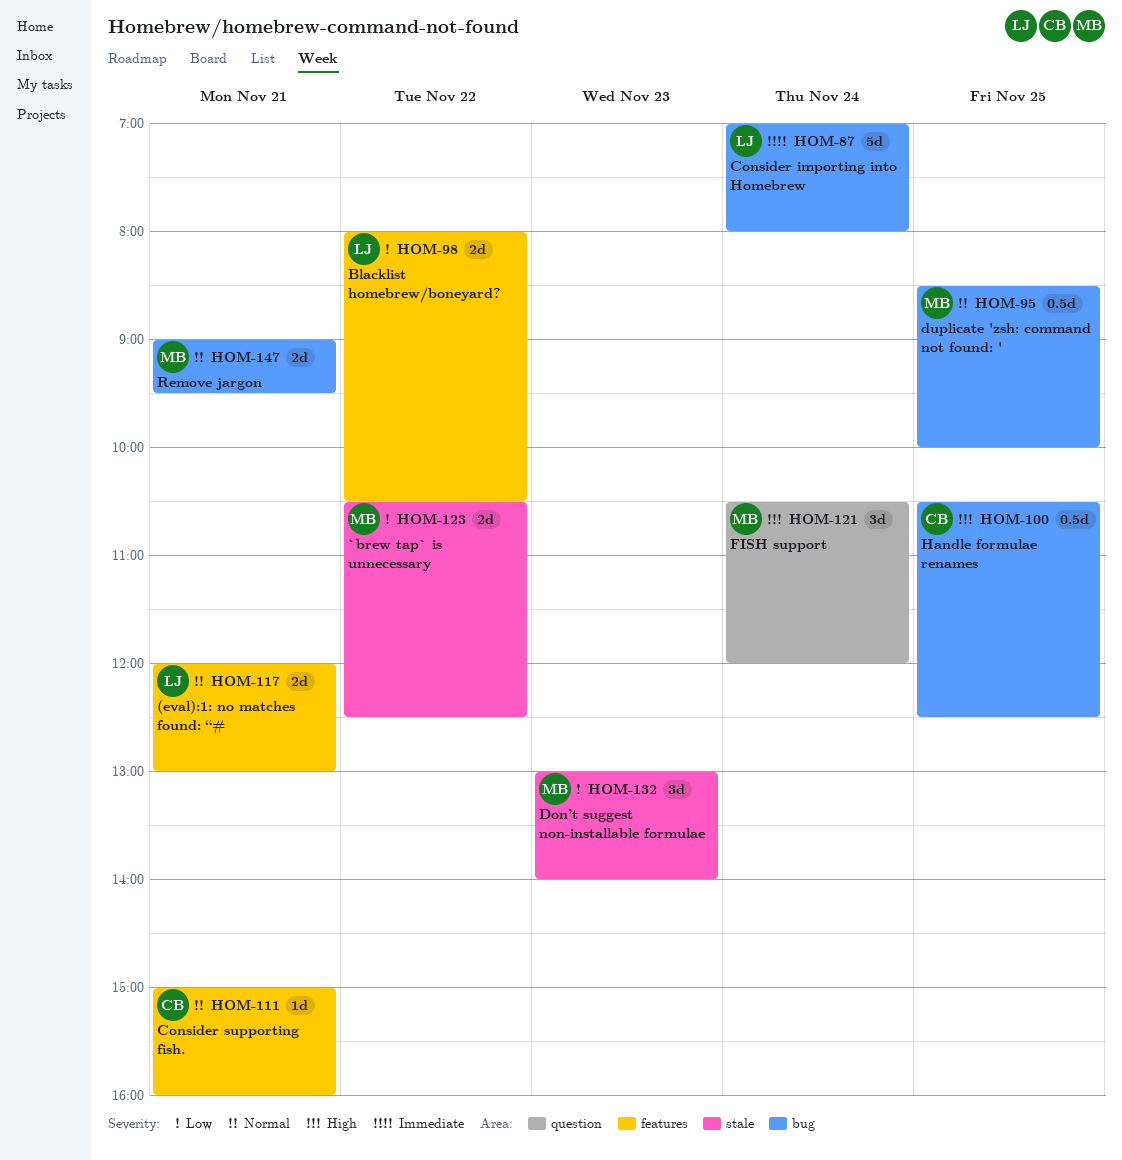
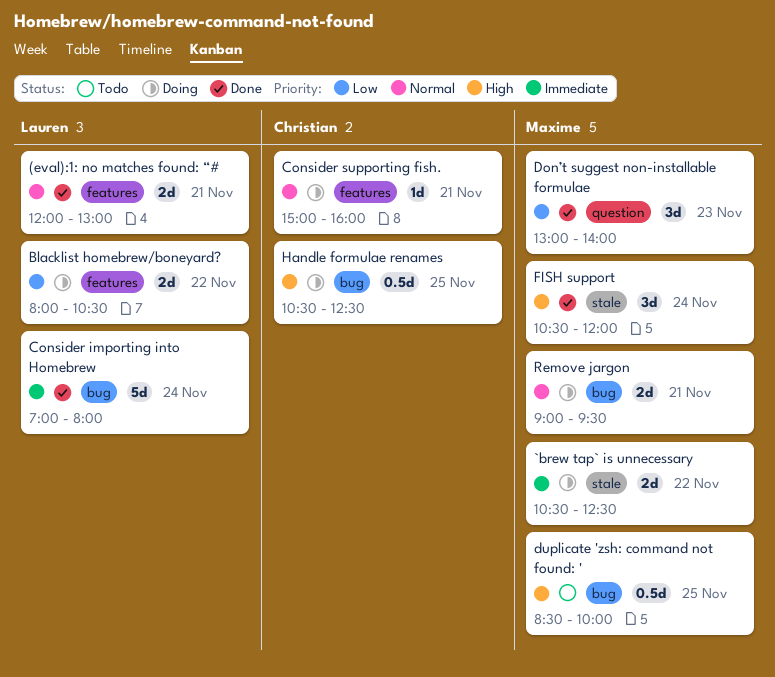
`brew tap` is unnecessary, priority: Low -> Immediate
Don’t suggest non-installable formulae, label: stale -> question
duplicate 'zsh: command not found: ', priority: Normal -> High
FISH support, label: question -> stale

